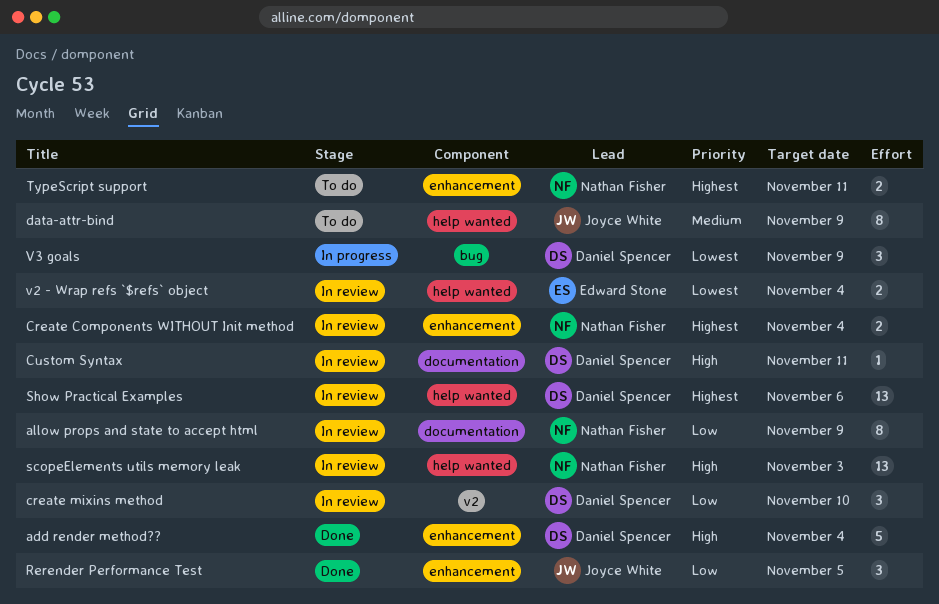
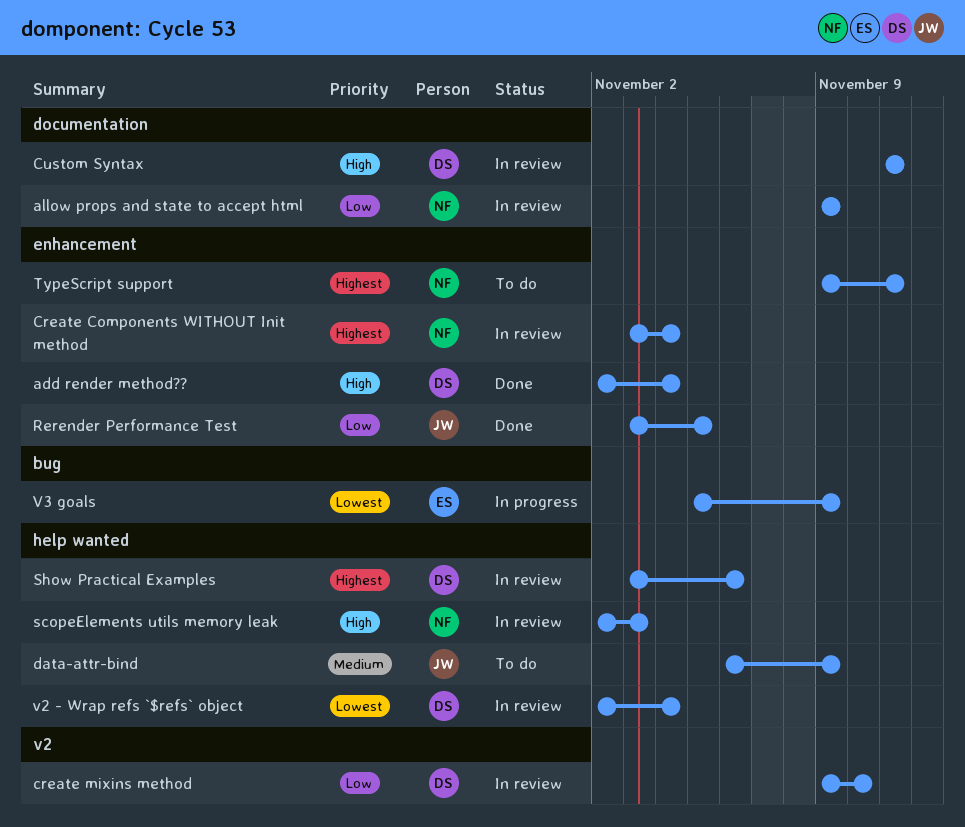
v2 - Wrap refs `$refs` object, owner: Edward Stone -> Daniel Spencer
V3 goals, owner: Daniel Spencer -> Edward Stone

